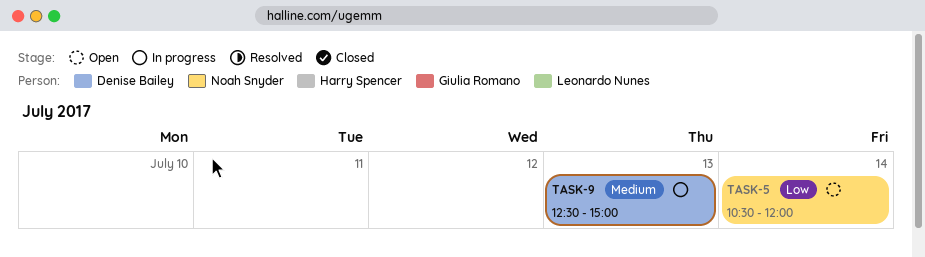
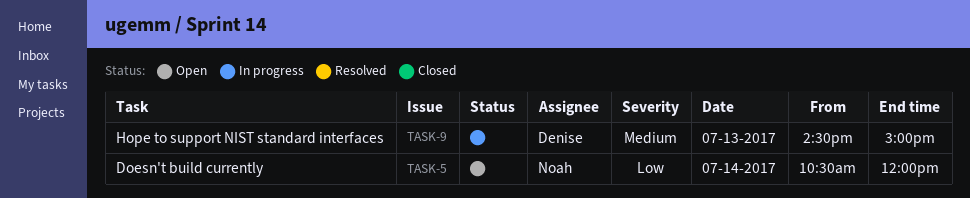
TASK-9, begins: 12:30 -> 14:30

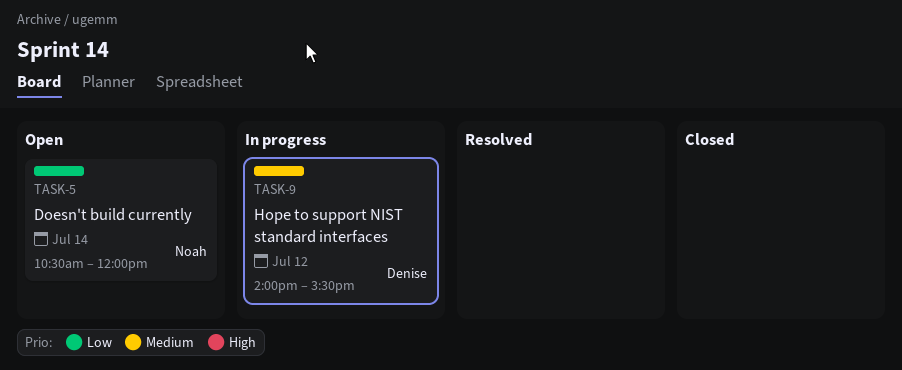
TASK-9, day: Jul 13 -> Jul 12
TASK-9, begins: 14:30 -> 14:00
TASK-9, ends: 15:00 -> 15:30

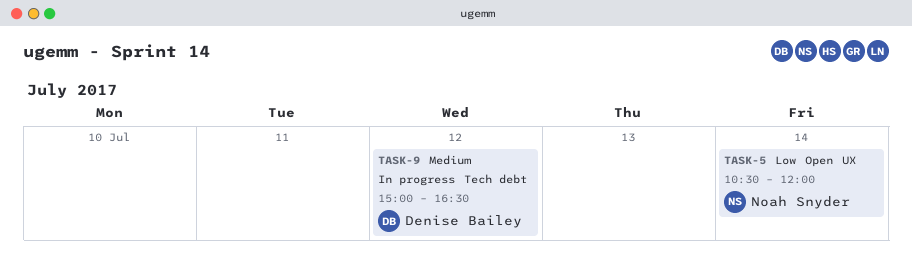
TASK-9, begins: 14:00 -> 15:00
TASK-9, ends: 15:30 -> 16:30

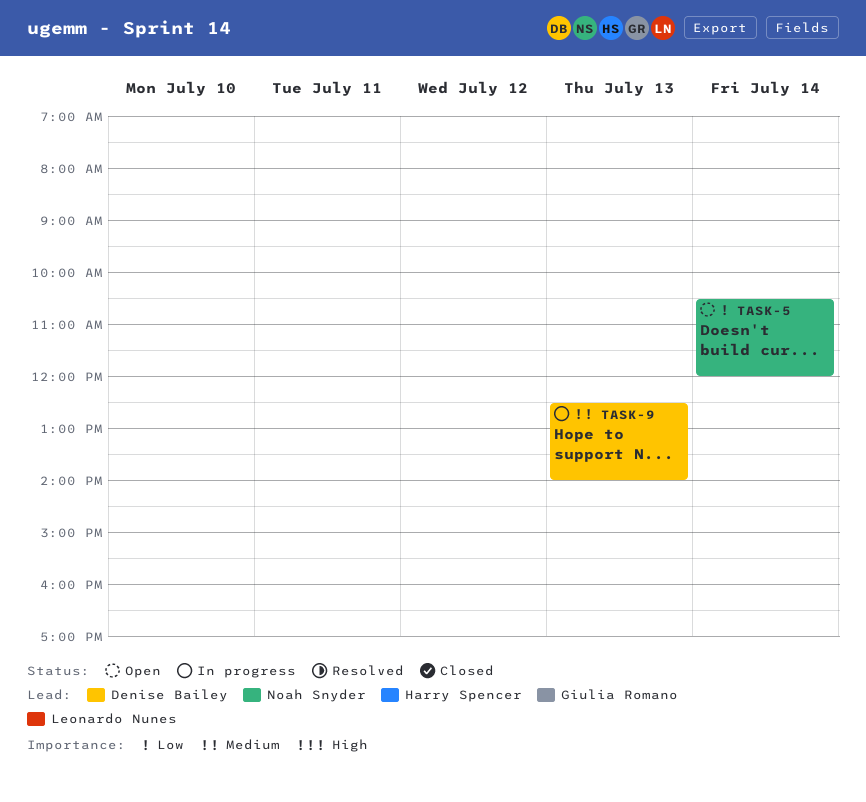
TASK-9, day: Jul 12 -> Jul 13
TASK-9, begins: 15:00 -> 12:30
TASK-9, ends: 16:30 -> 14:00

